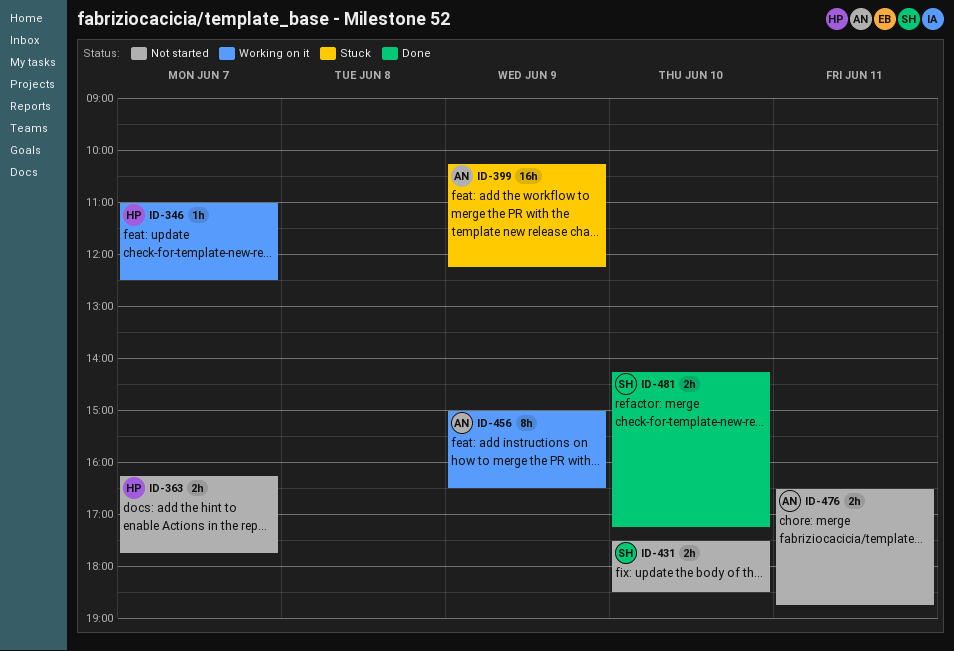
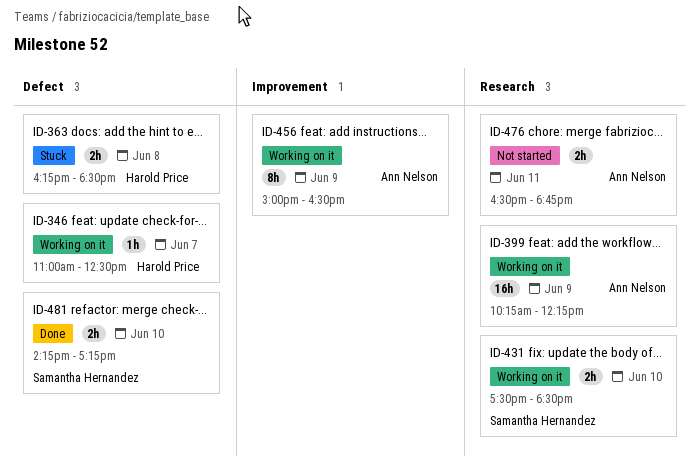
ID-363, status: Not started -> Stuck
ID-363, day: Jun 7 -> Jun 8
ID-363, ends: 17:45 -> 18:30
ID-399, status: Stuck -> Working on it
ID-431, status: Not started -> Working on it

